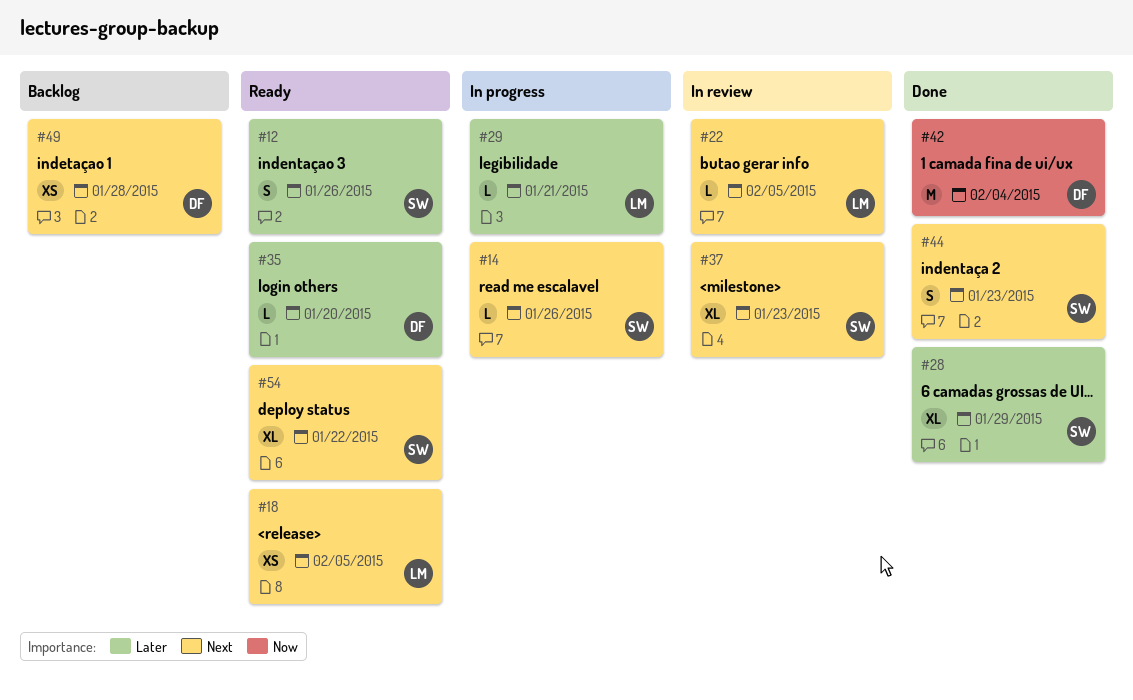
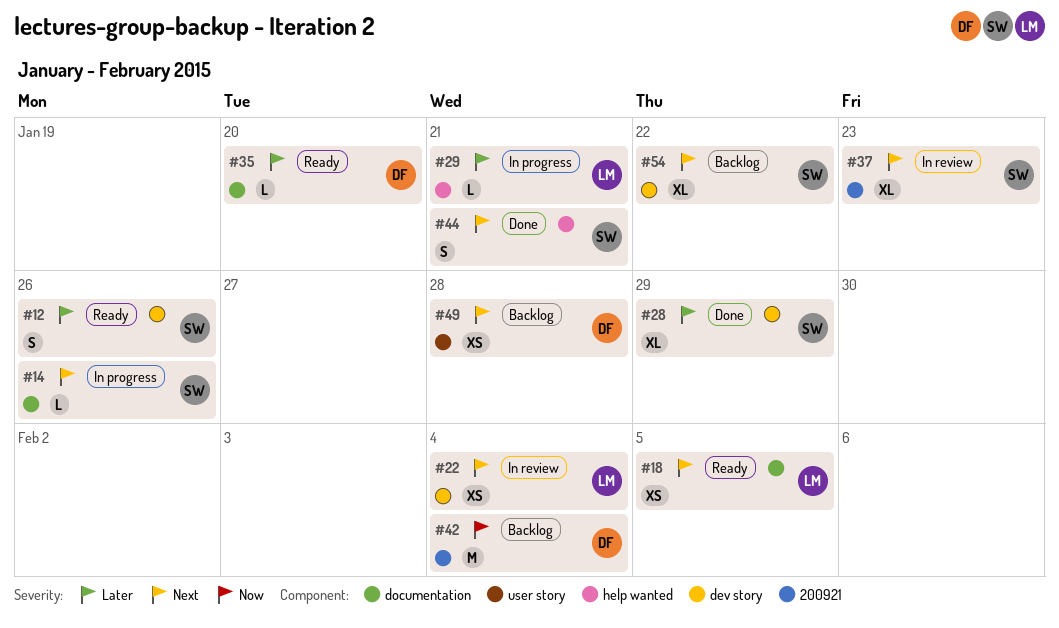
#22, estimate: L -> XS
#22, due: Feb 5 -> Feb 4
#42, status: Done -> Backlog
#44, due: Jan 23 -> Jan 21
#54, status: Ready -> Backlog

